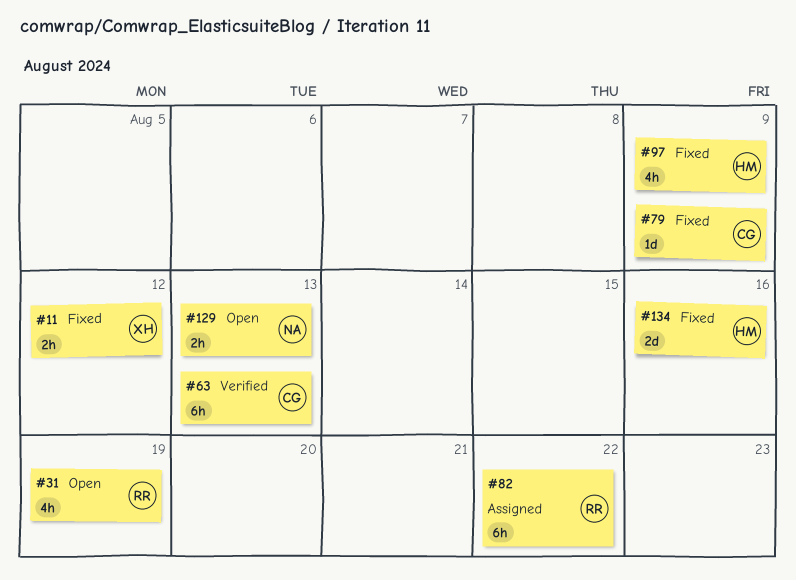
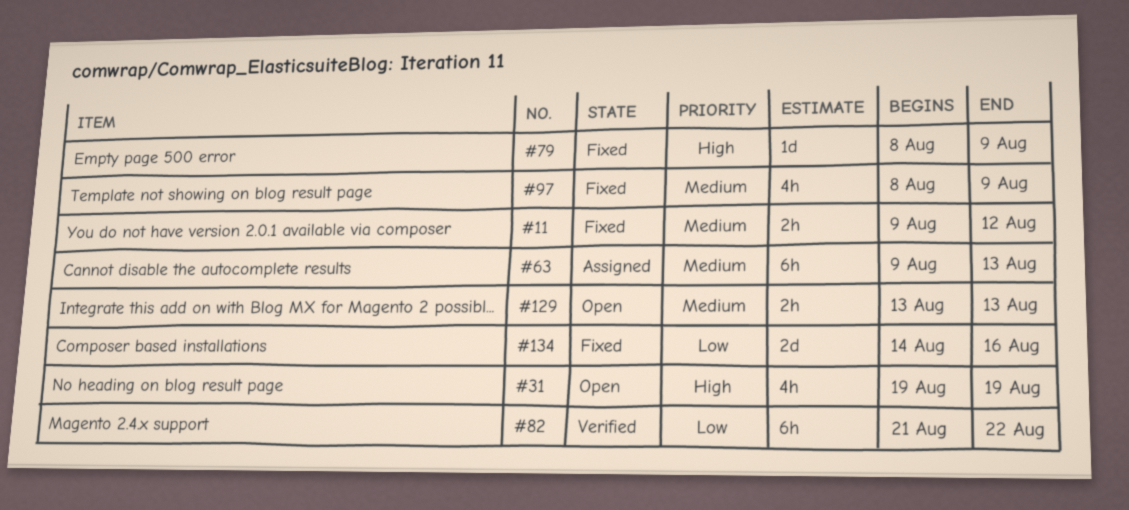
#63, status: Verified -> Assigned
#82, status: Assigned -> Verified

